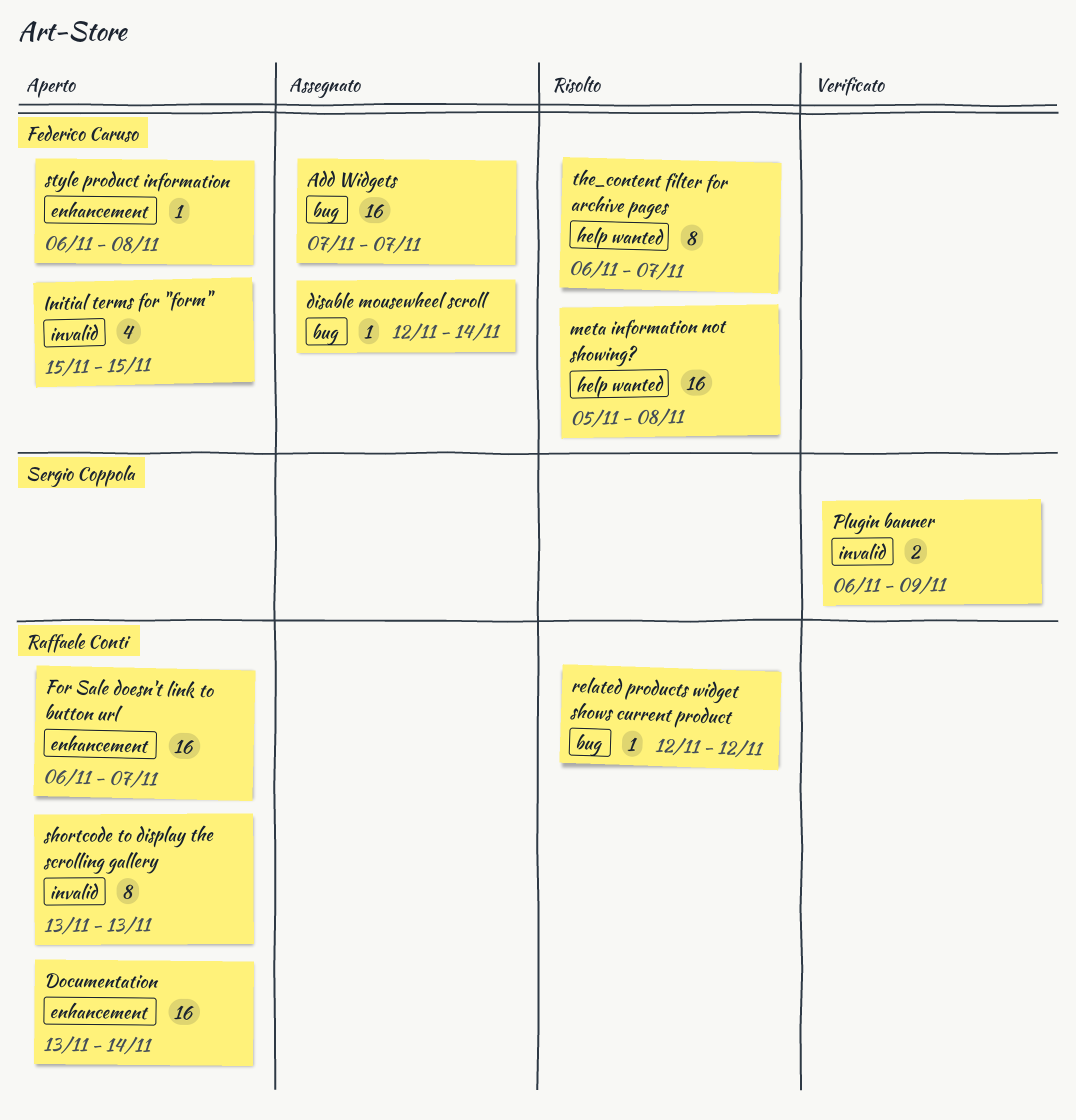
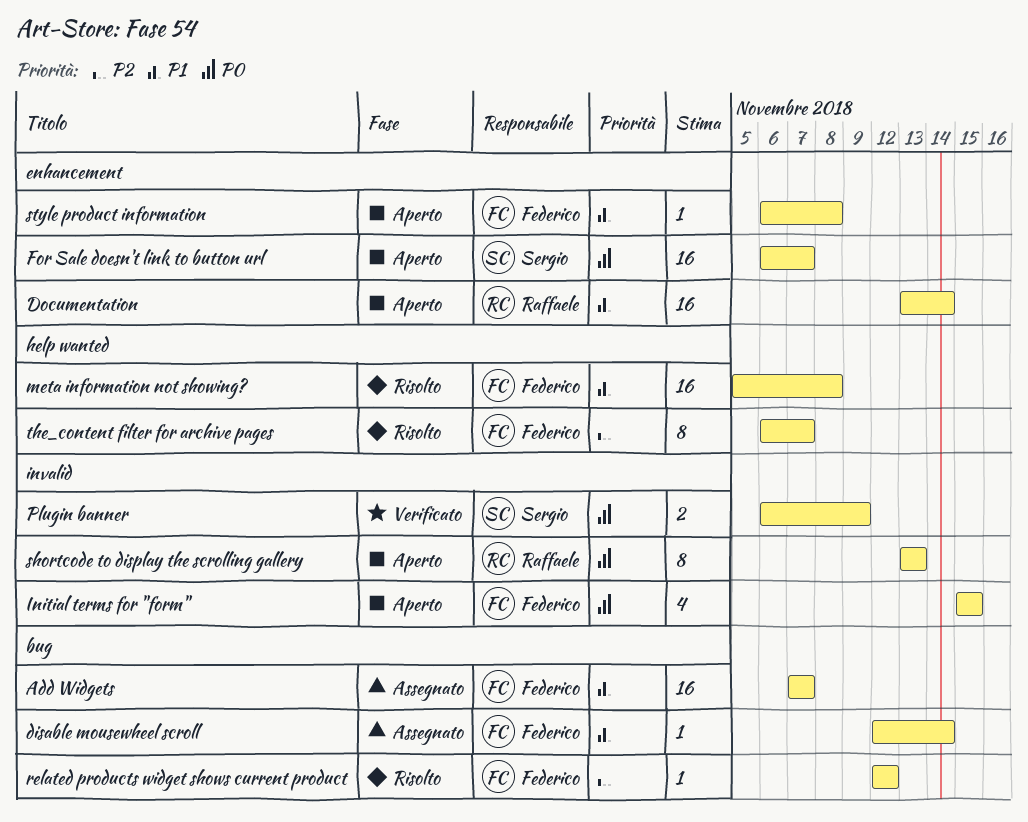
For Sale doesn't link to button url, owner: Raffaele Conti -> Sergio Coppola
related products widget shows current product, owner: Raffaele Conti -> Federico Caruso

